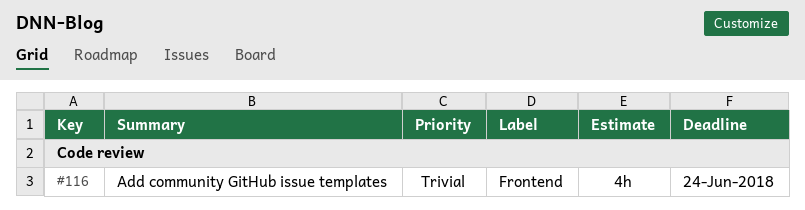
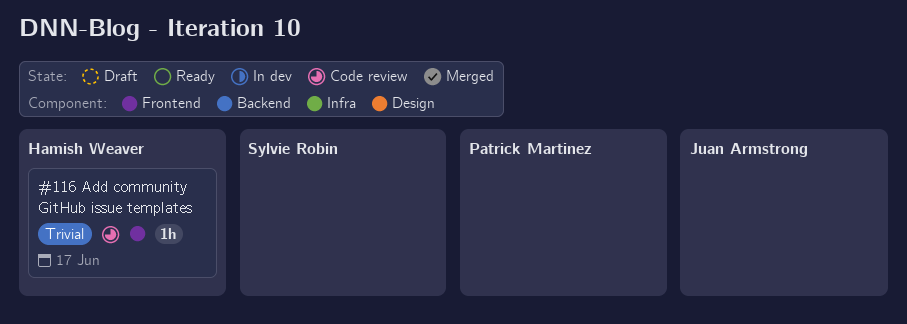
#116, estimate: 4h -> 1h
#116, due: Jun 24 -> Jun 17

